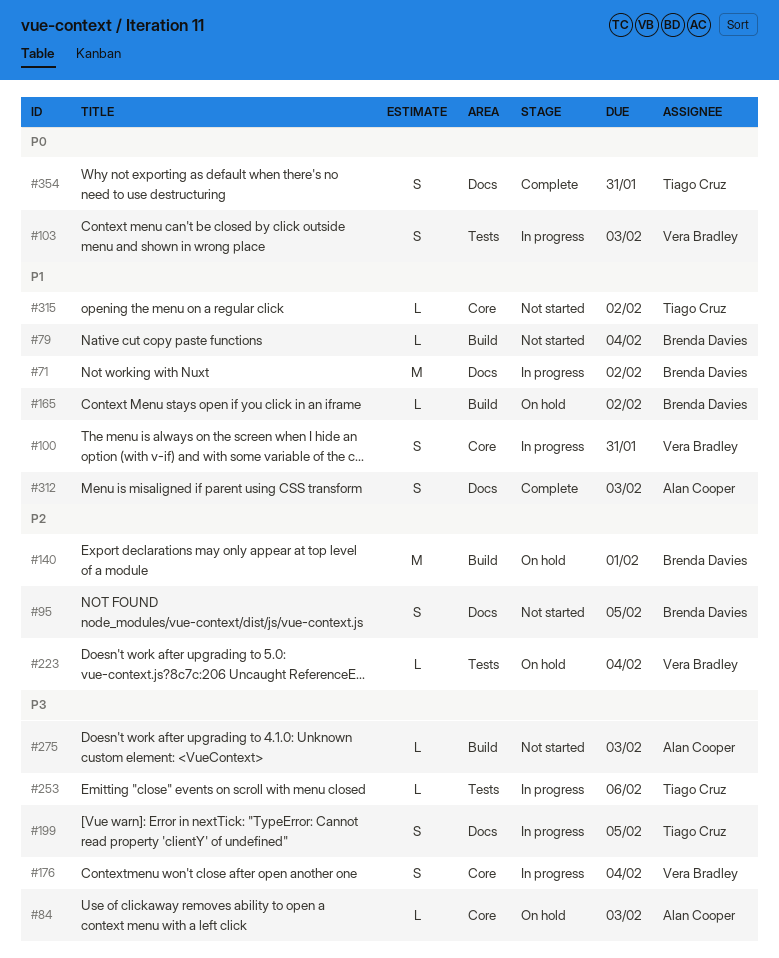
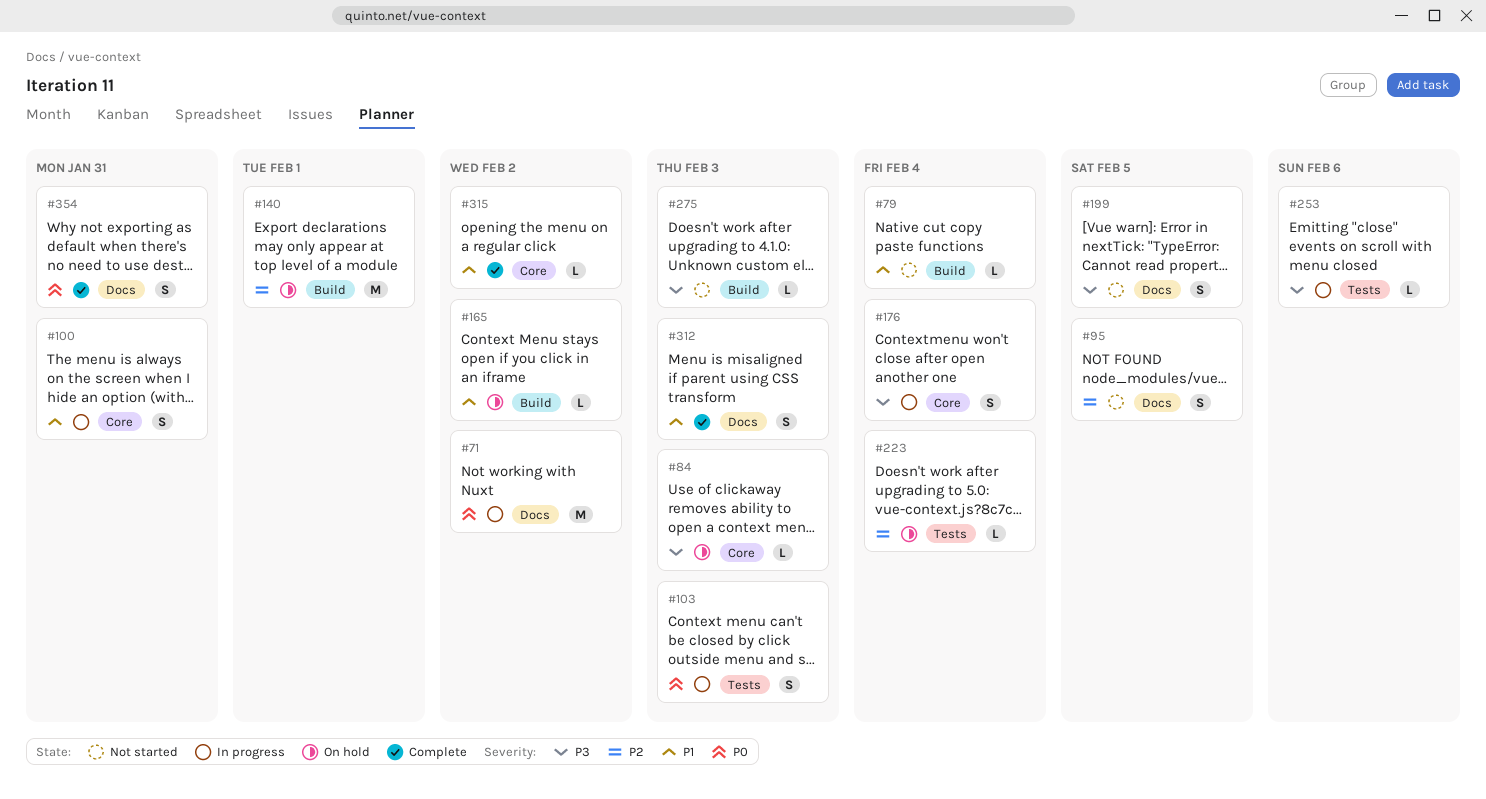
#71, priority: P1 -> P0
#199, status: In progress -> Not started
#315, status: Not started -> Complete

